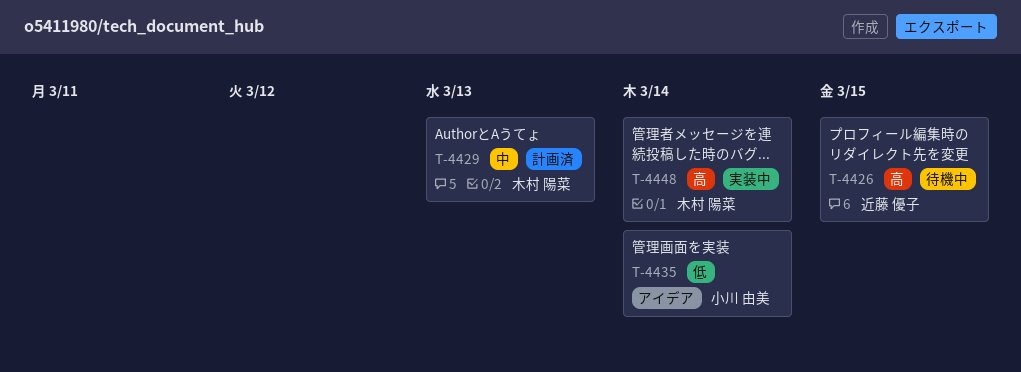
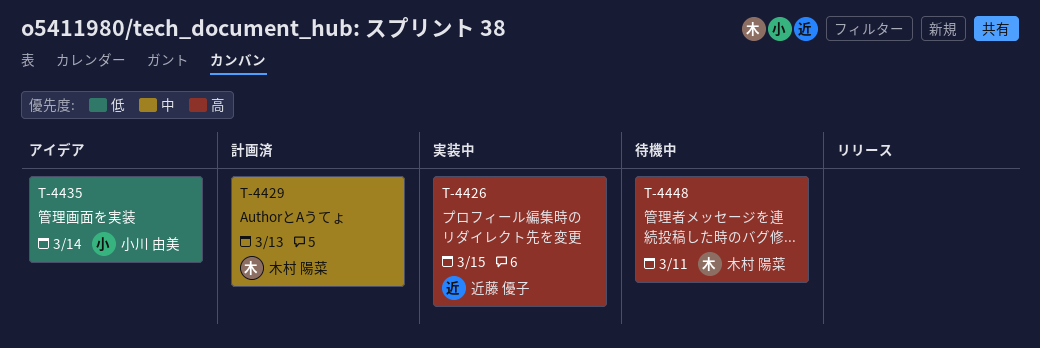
T-4426, status: 待機中 -> 実装中
T-4448, status: 実装中 -> 待機中
T-4448, due: Mar 14 -> Mar 11

